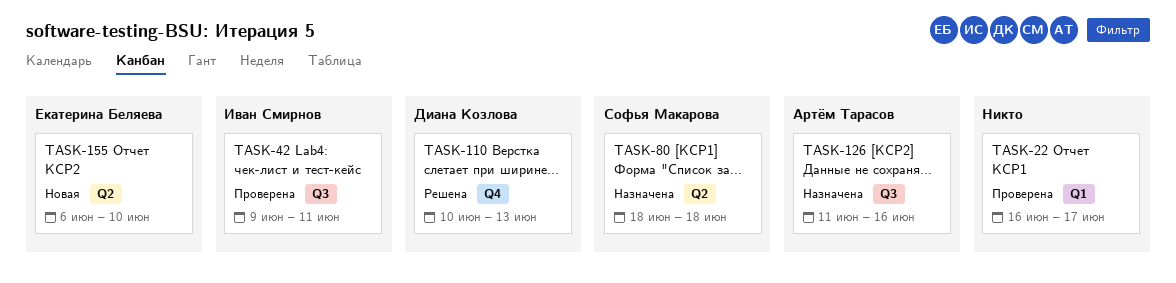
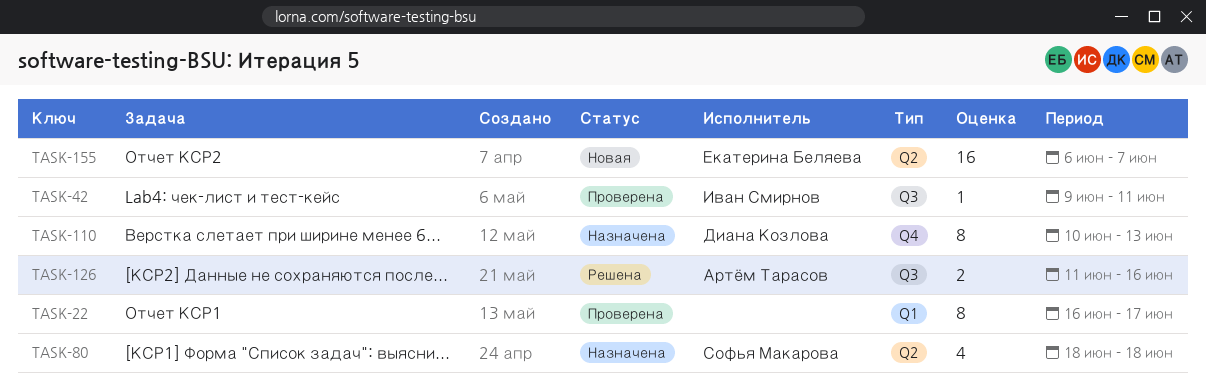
TASK-110, status: Решена -> Назначена
TASK-126, status: Назначена -> Решена
TASK-155, due: Jun 10 -> Jun 7

